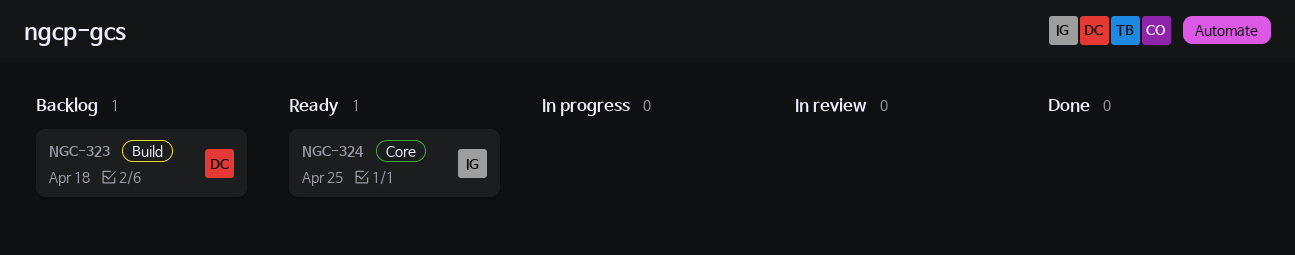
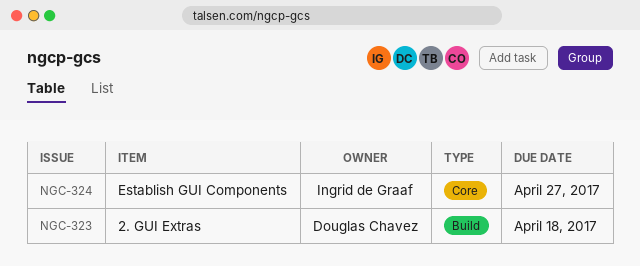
NGC-324, due: Apr 25 -> Apr 27

